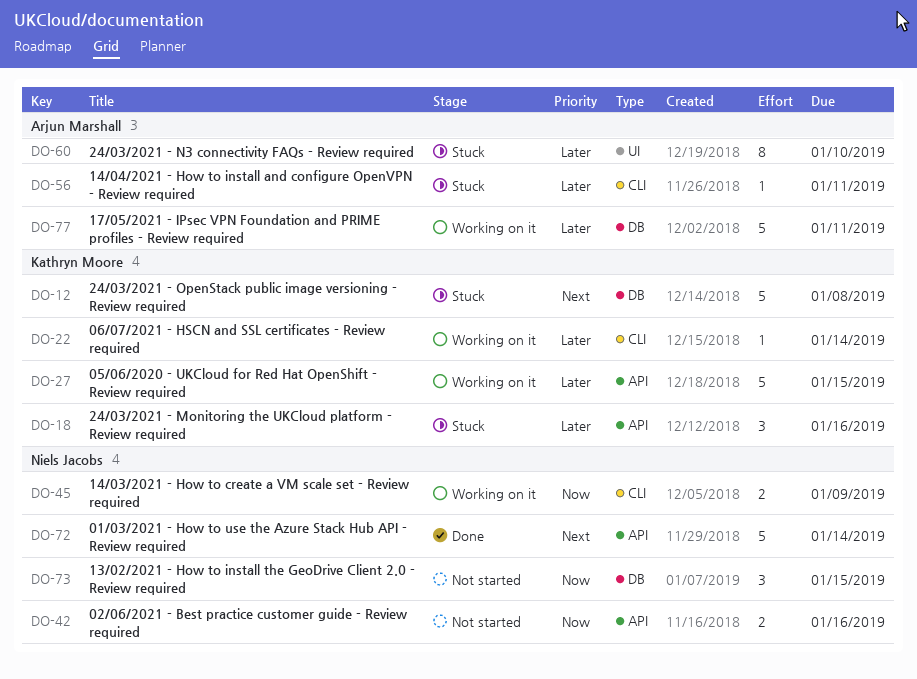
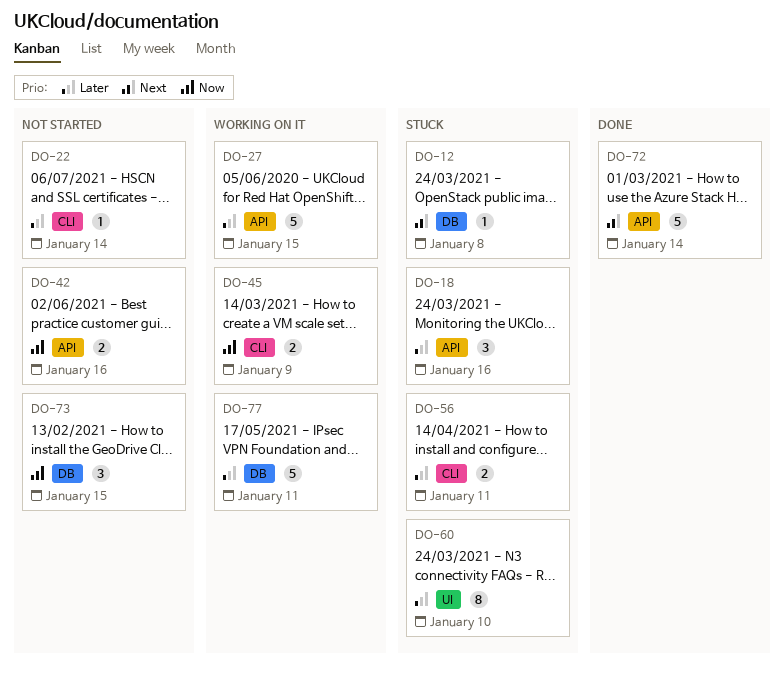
DO-12, estimate: 5 -> 1
DO-22, status: Working on it -> Not started
DO-56, estimate: 1 -> 2

